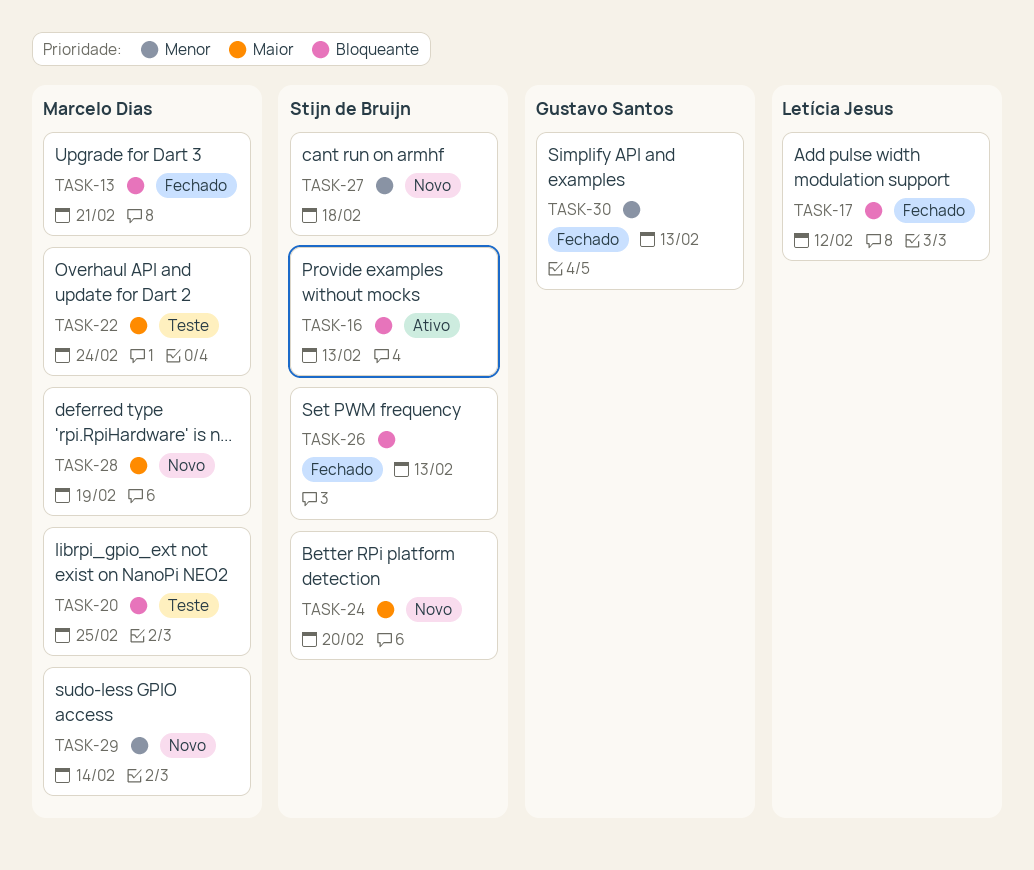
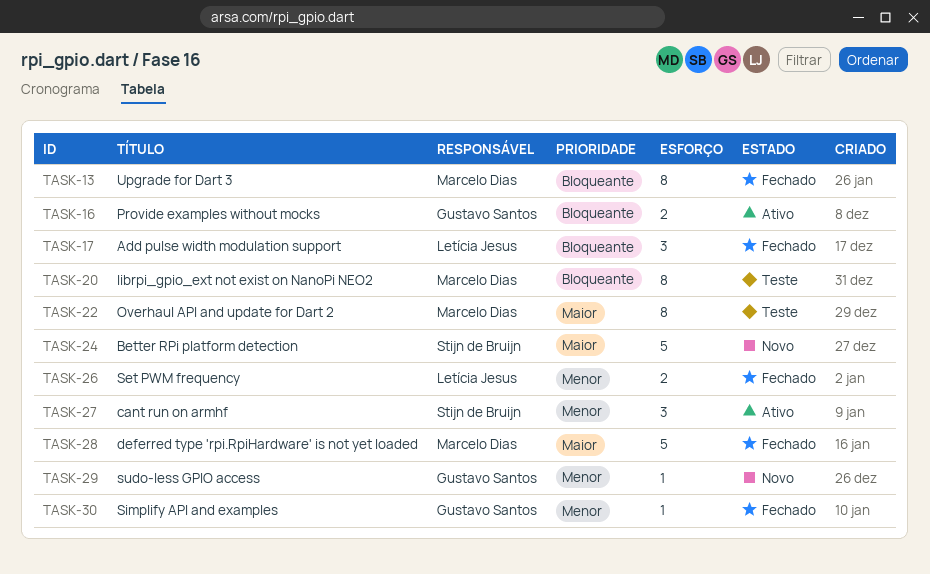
TASK-16, owner: Stijn de Bruijn -> Gustavo Santos
TASK-26, owner: Stijn de Bruijn -> Letícia Jesus
TASK-26, priority: Bloqueante -> Menor
TASK-27, status: Novo -> Ativo
TASK-28, status: Novo -> Fechado
TASK-29, owner: Marcelo Dias -> Gustavo Santos

